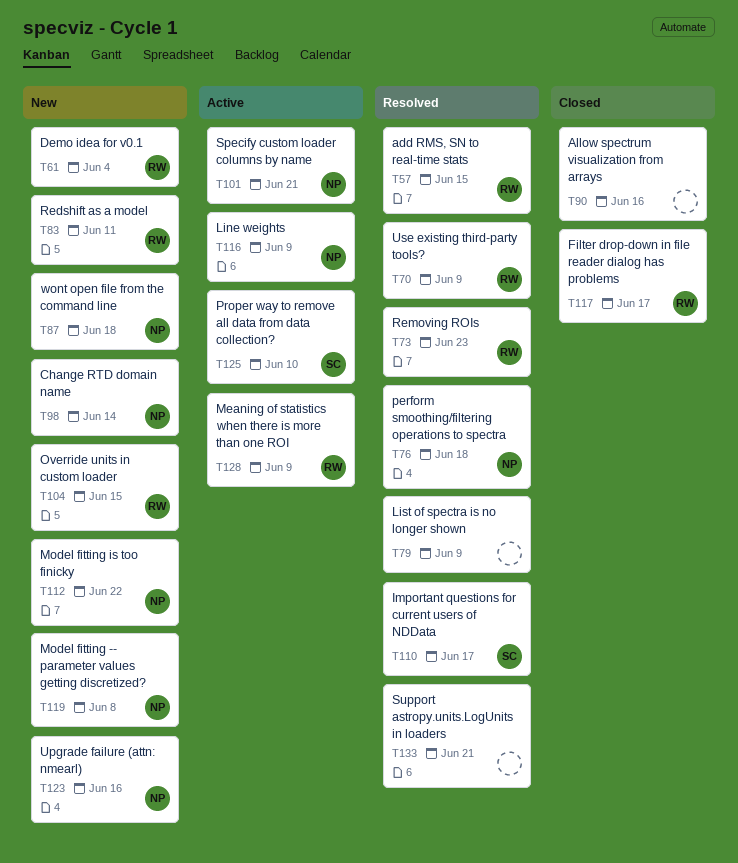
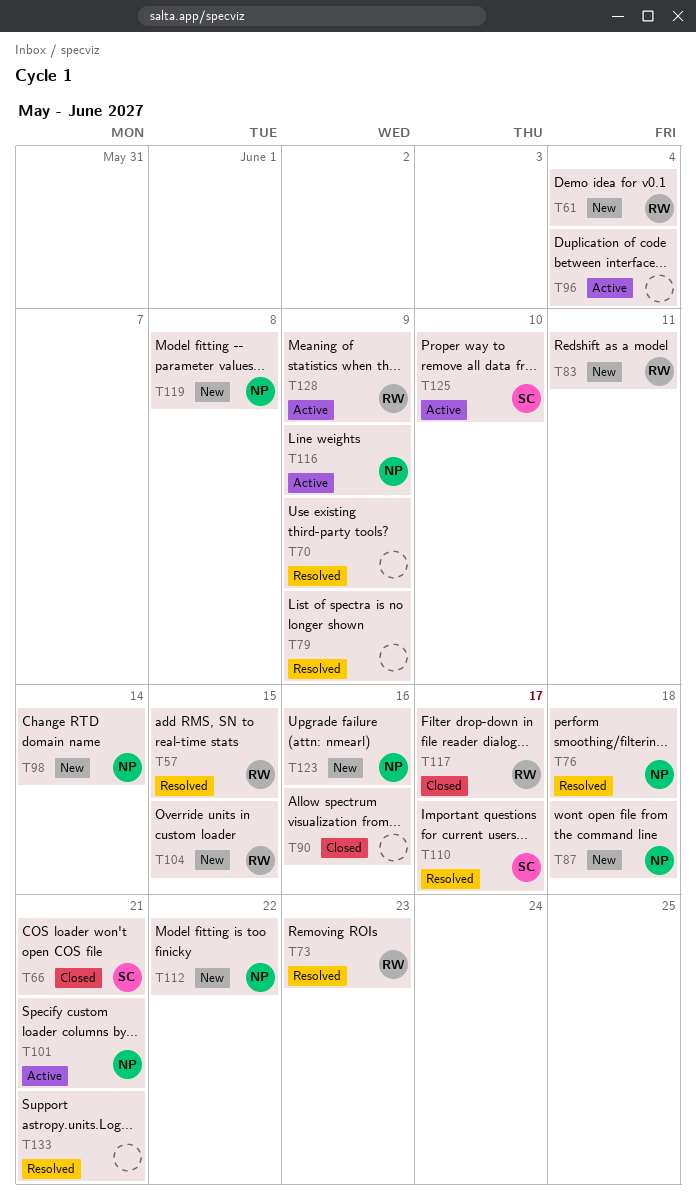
T66: none -> present
T70, owner: RW -> none
T96: none -> present

